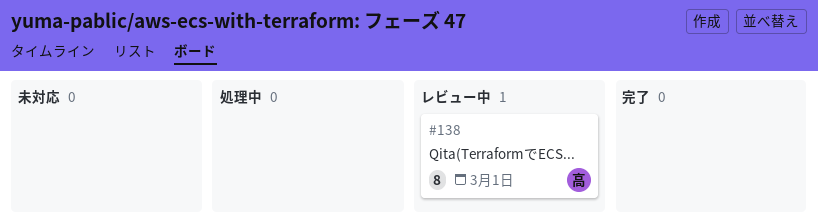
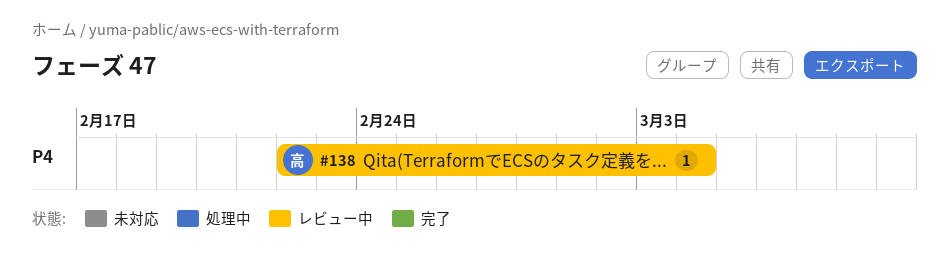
#138, estimate: 8 -> 1
#138, due: Mar 1 -> Mar 4

